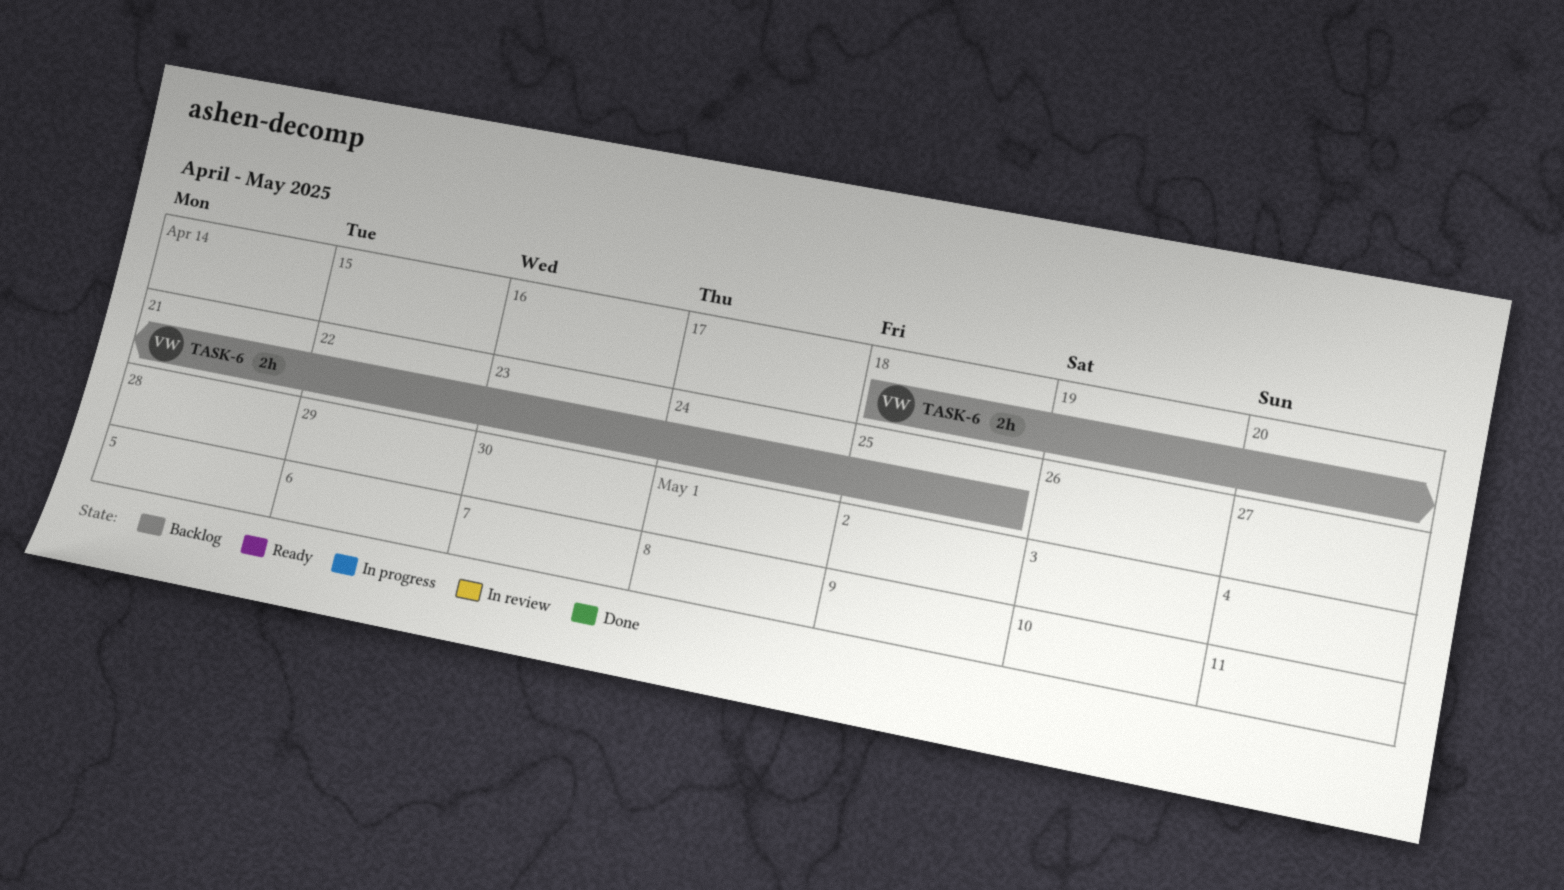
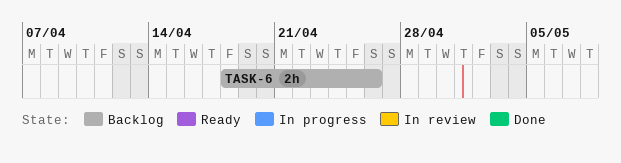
TASK-6, due: Apr 25 -> Apr 26

